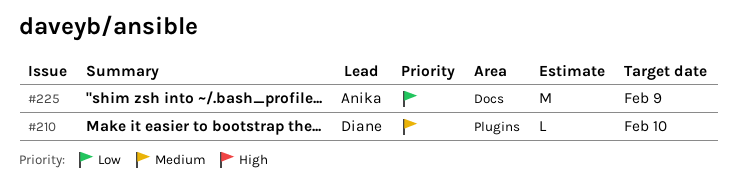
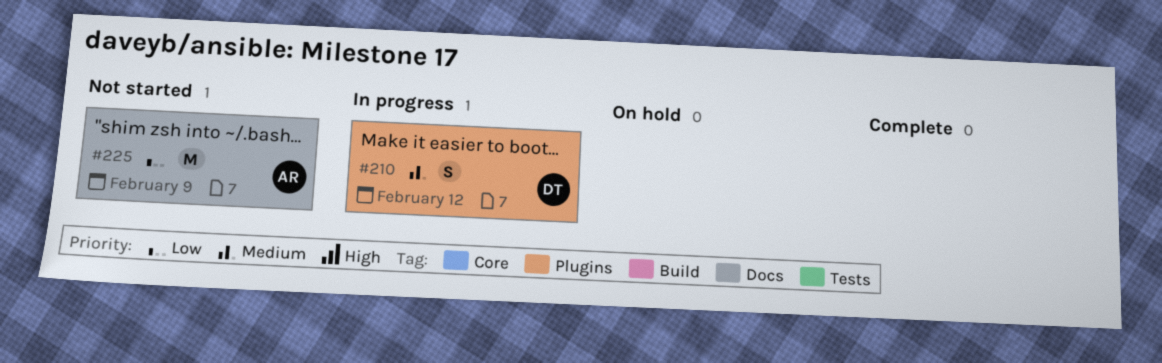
#210, estimate: L -> S
#210, due: Feb 10 -> Feb 12

